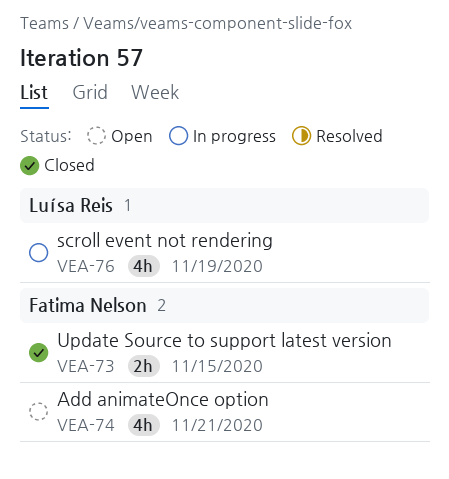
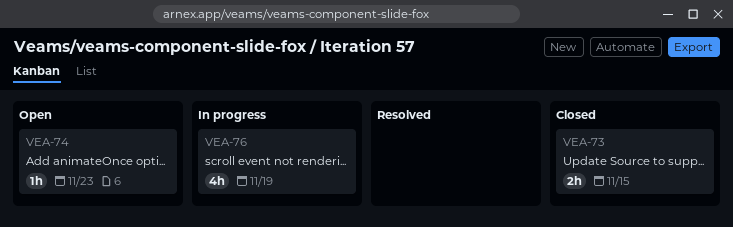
VEA-74, estimate: 4h -> 1h
VEA-74, due: Nov 21 -> Nov 23

